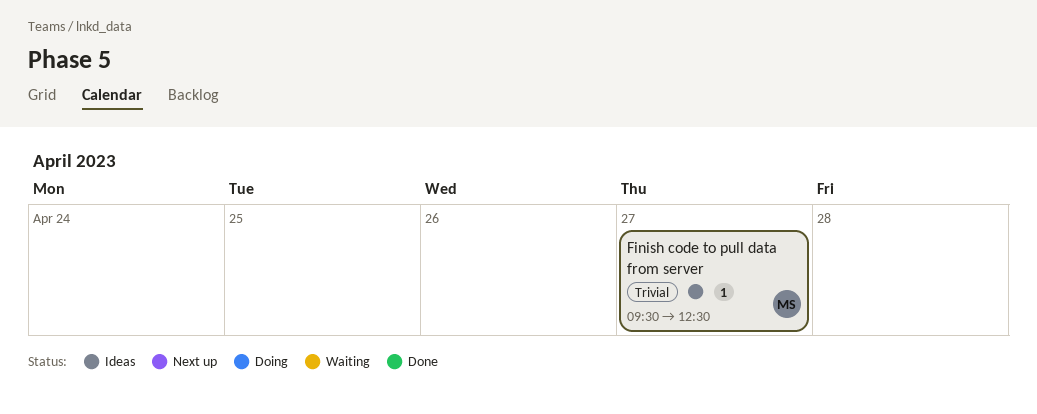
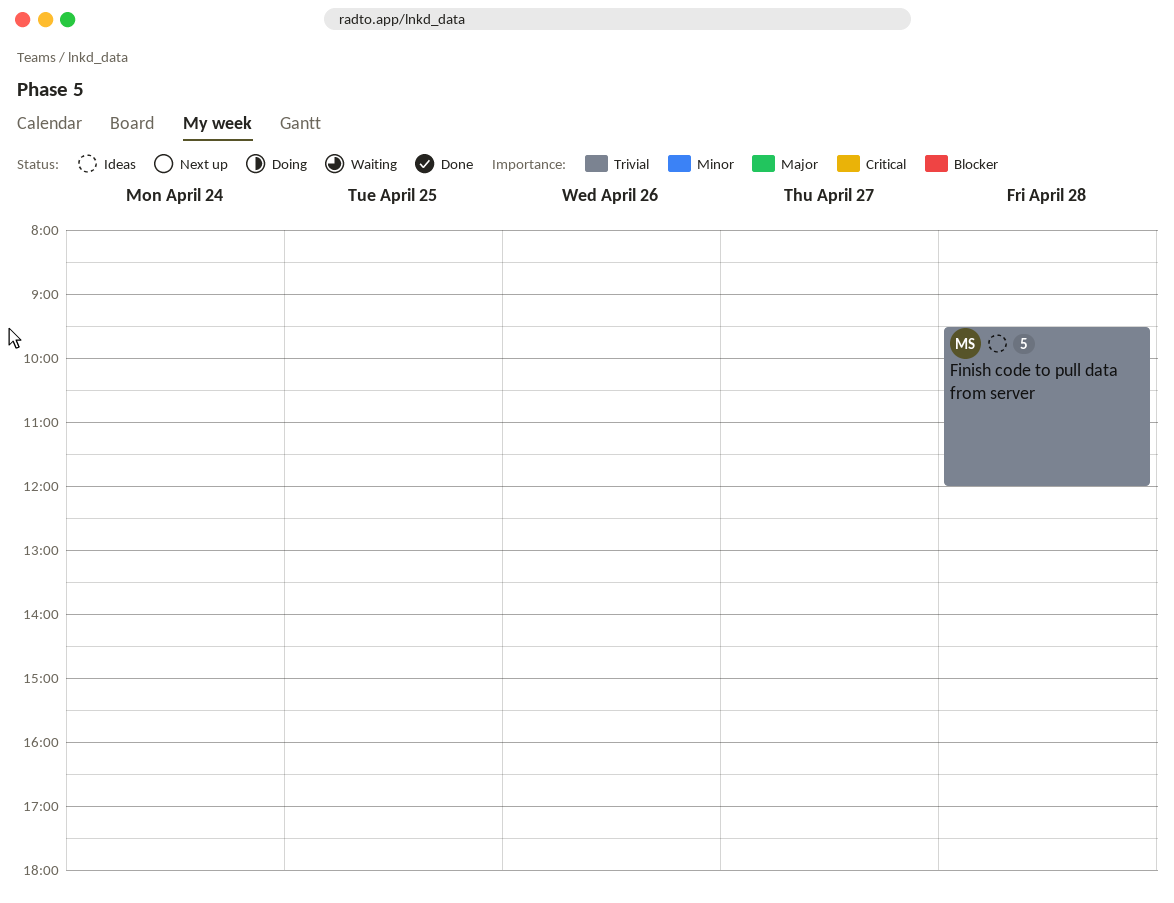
Finish code to pull data from server, estimate: 1 -> 5
Finish code to pull data from server, day: Apr 27 -> Apr 28
Finish code to pull data from server, ends: 12:30 -> 12:00

